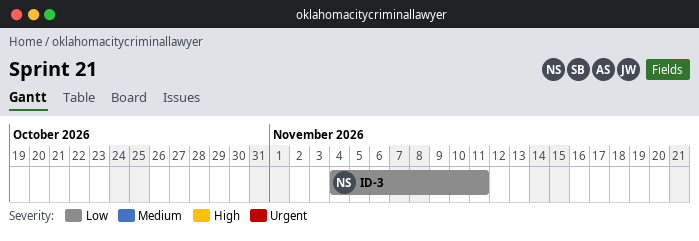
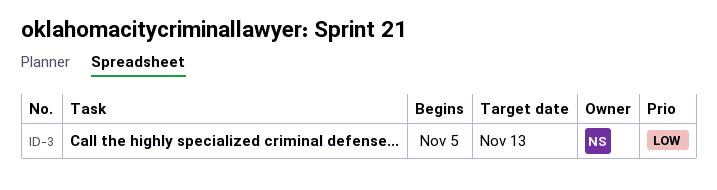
ID-3, start: Nov 4 -> Nov 5
ID-3, due: Nov 11 -> Nov 13

